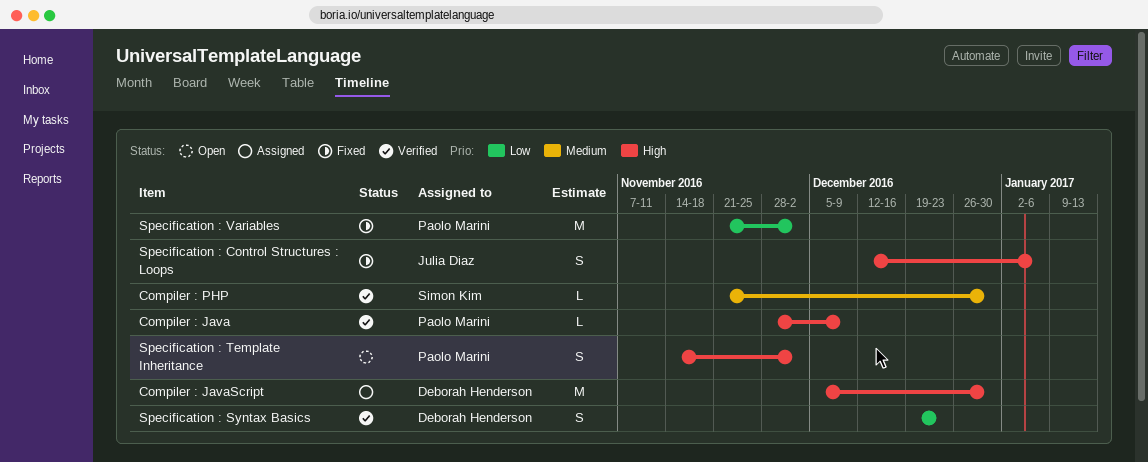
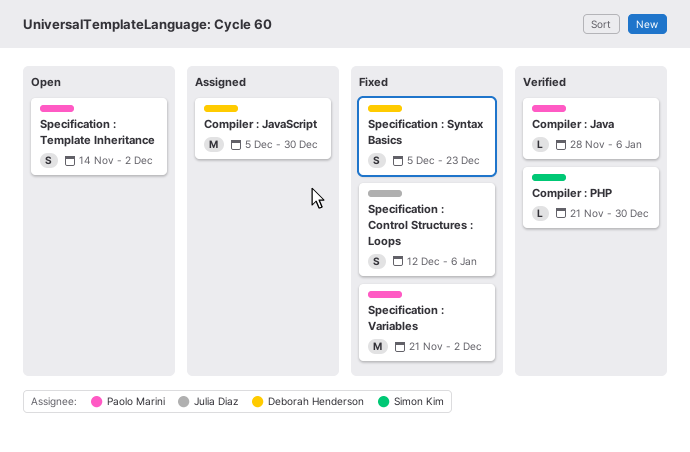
Compiler : Java, due: Dec 9 -> Jan 6
Specification : Syntax Basics, status: Verified -> Fixed
Specification : Syntax Basics, start: Dec 19 -> Dec 5

